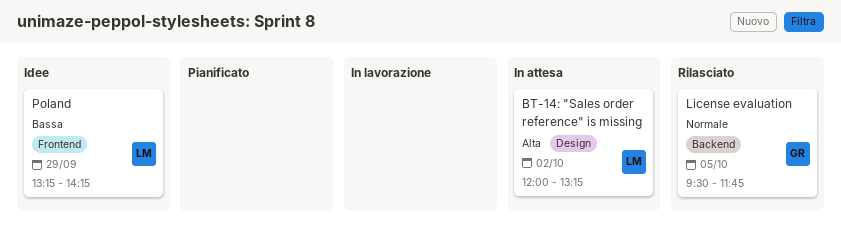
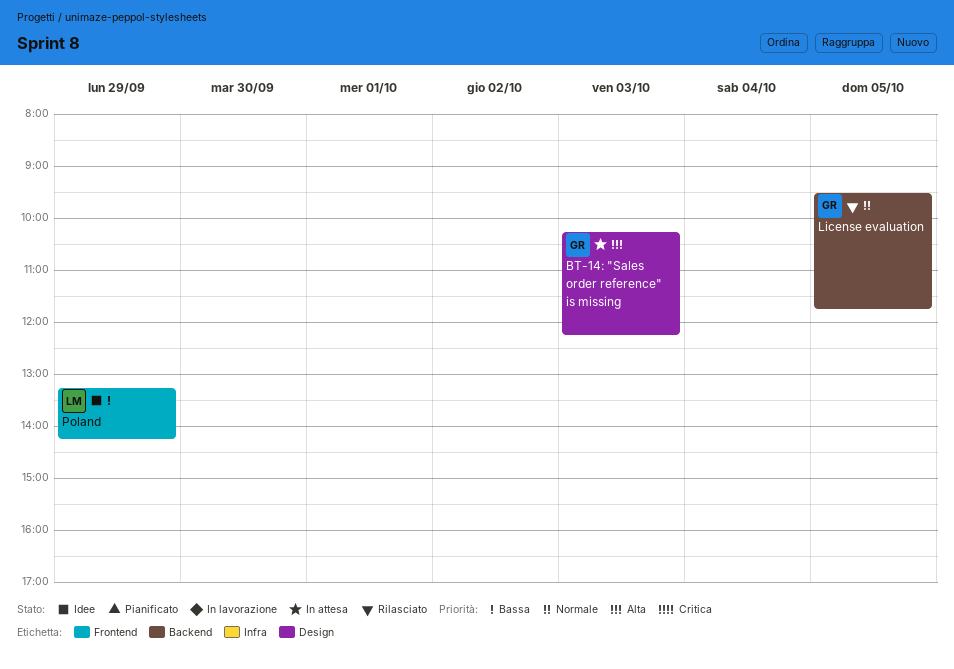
BT-14: "Sales order reference" is missing, owner: LM -> GR
BT-14: "Sales order reference" is missing, day: Oct 2 -> Oct 3
BT-14: "Sales order reference" is missing, begins: 12:00 -> 10:15
BT-14: "Sales order reference" is missing, ends: 13:15 -> 12:15

